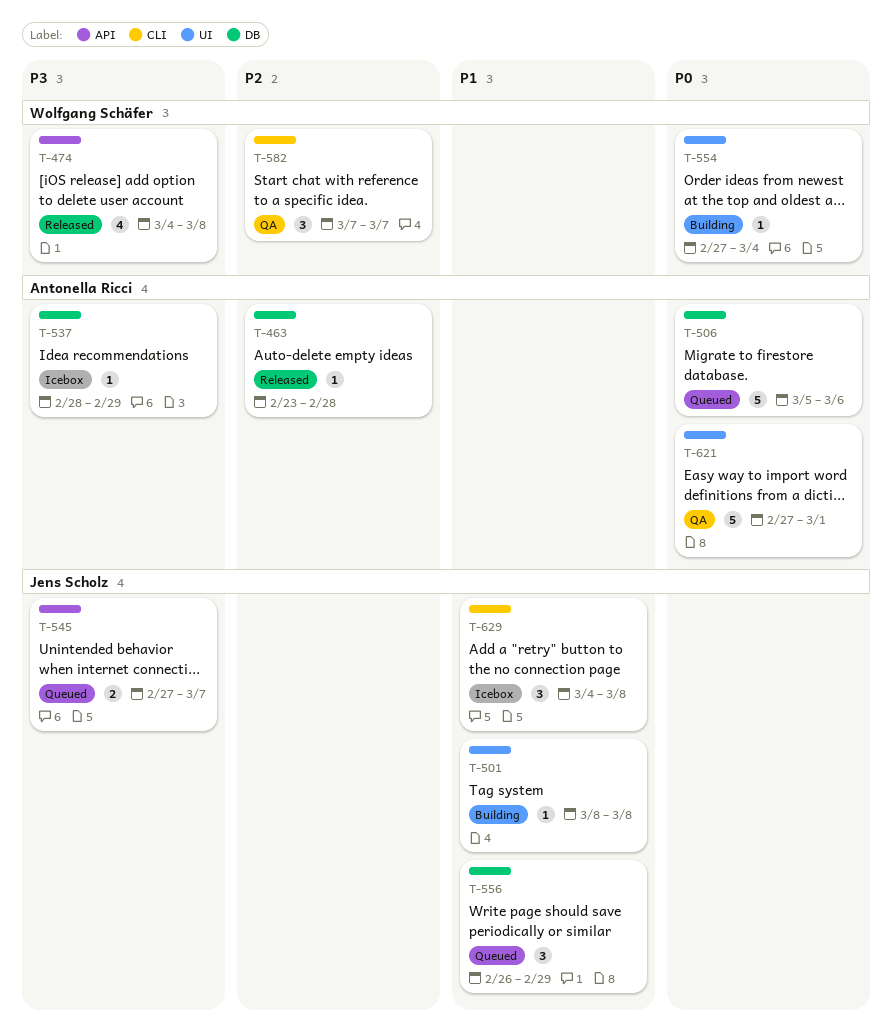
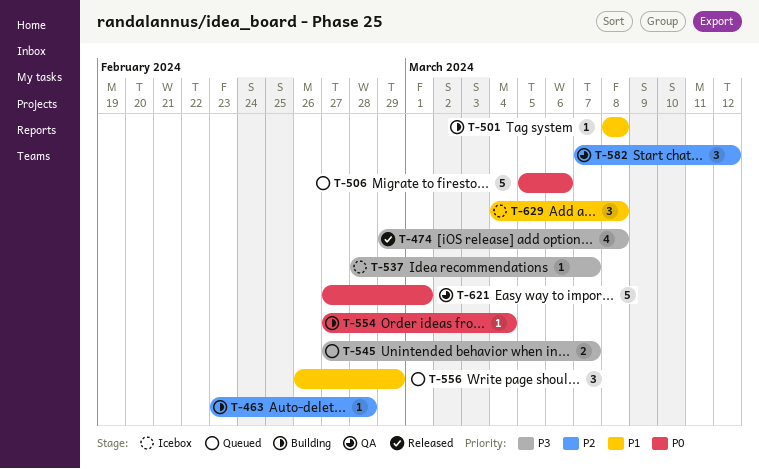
T-463, status: Released -> Building
T-474, start: Mar 4 -> Feb 29
T-537, due: Feb 29 -> Mar 7
T-582, due: Mar 7 -> Mar 12

